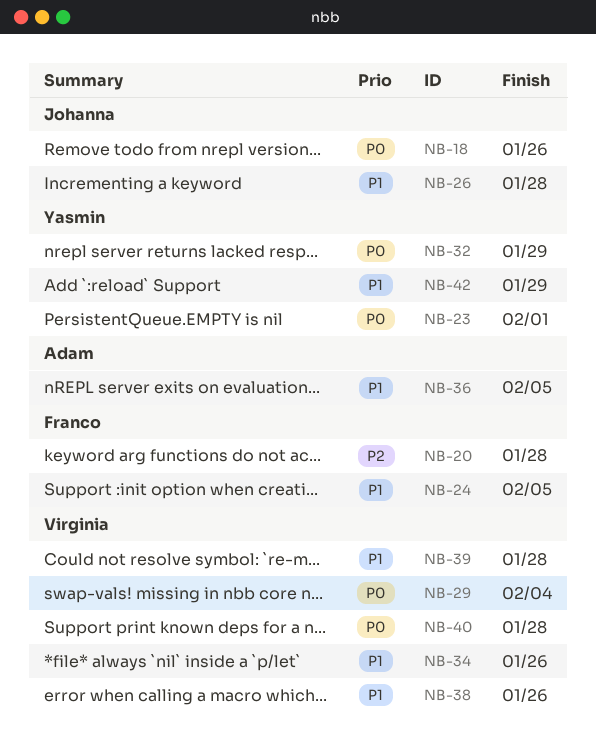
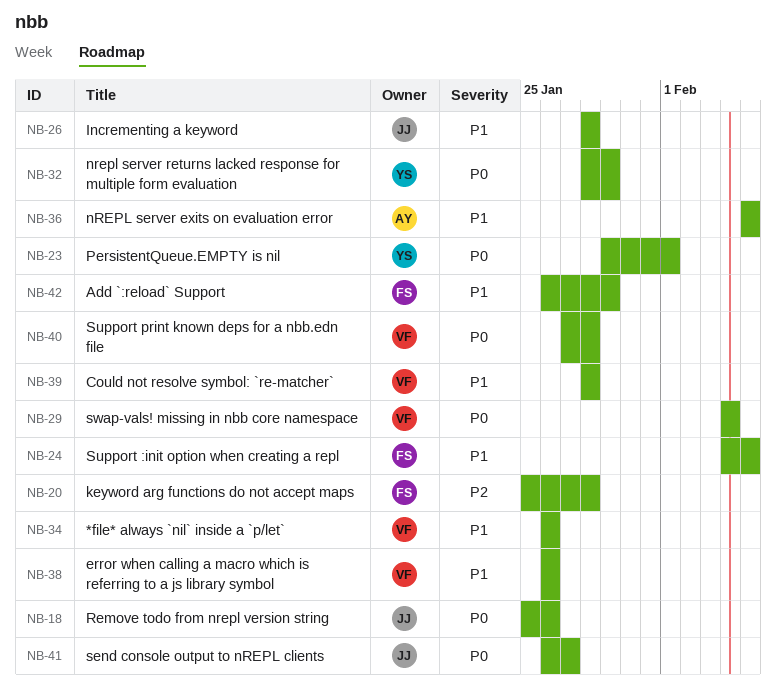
NB-41: none -> present
NB-42, owner: Yasmin -> Franco

